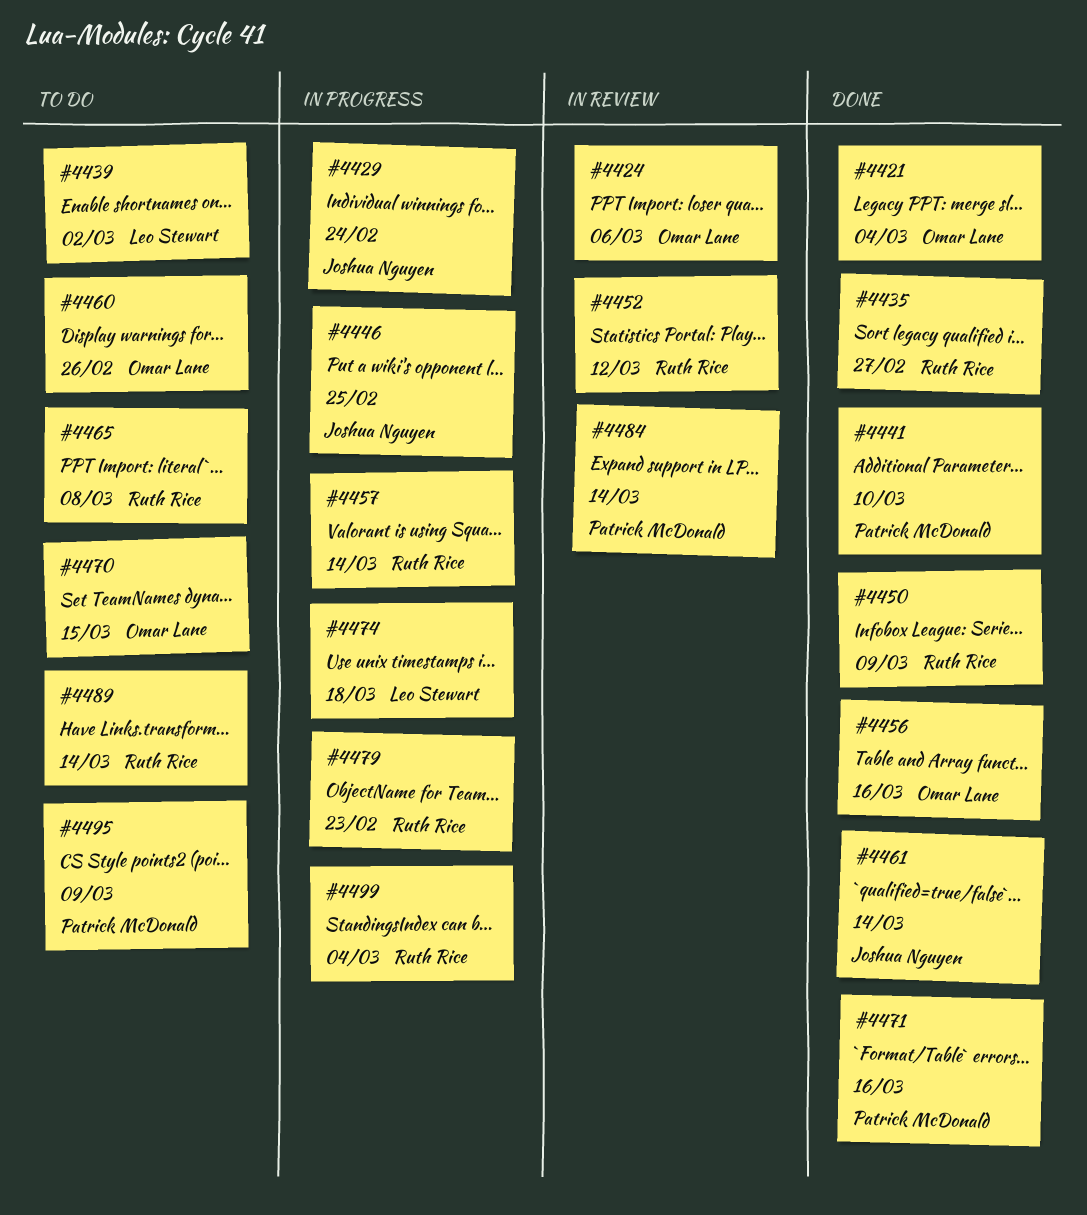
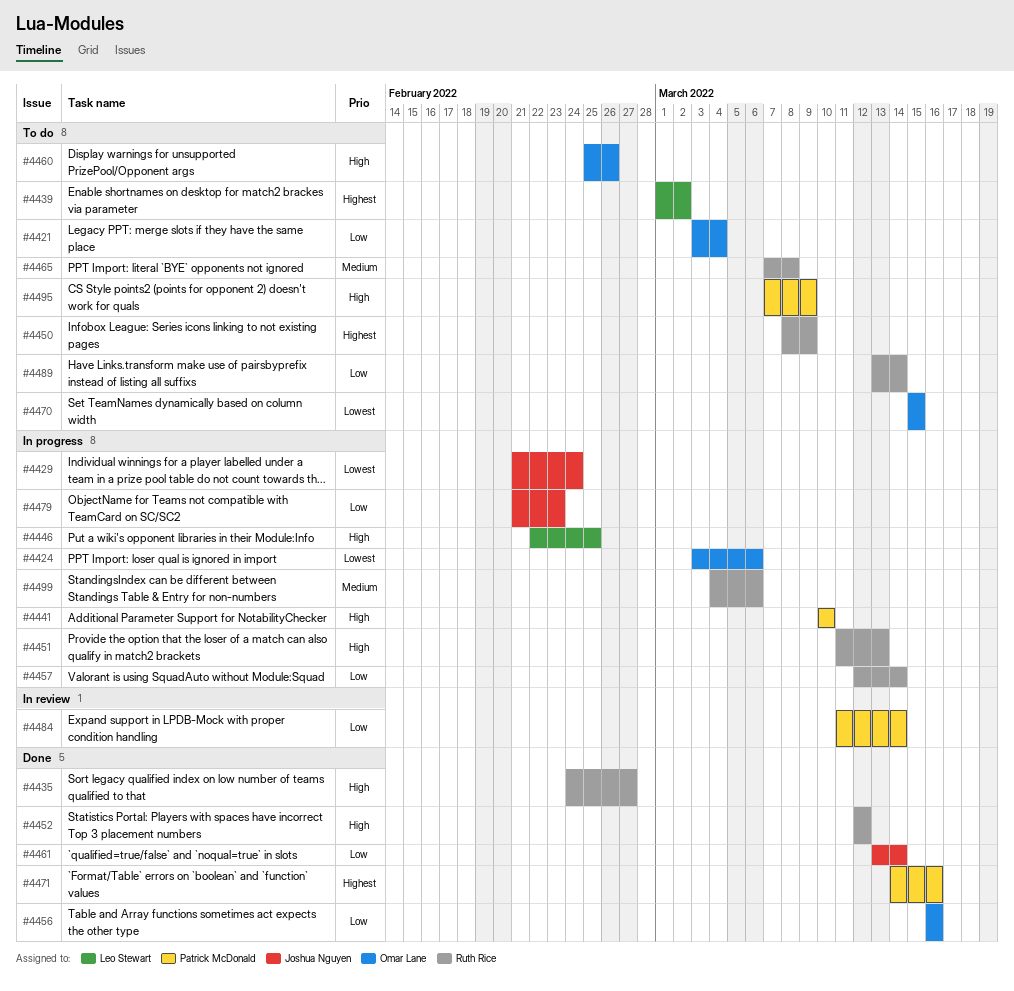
#4421, status: Done -> To do
#4424, status: In review -> In progress
#4441, status: Done -> In progress
#4446, owner: Joshua Nguyen -> Leo Stewart
#4450, status: Done -> To do
#4451: none -> present
#4452, status: In review -> Done
#4474: present -> none
#4479, owner: Ruth Rice -> Joshua Nguyen
#4499, due: Mar 4 -> Mar 6

